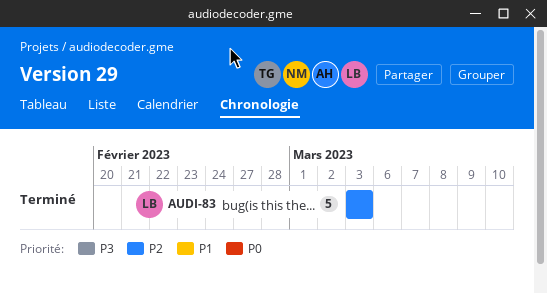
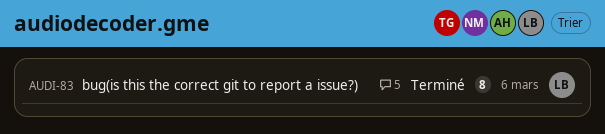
AUDI-83, estimate: 5 -> 8
AUDI-83, due: Mar 3 -> Mar 6

